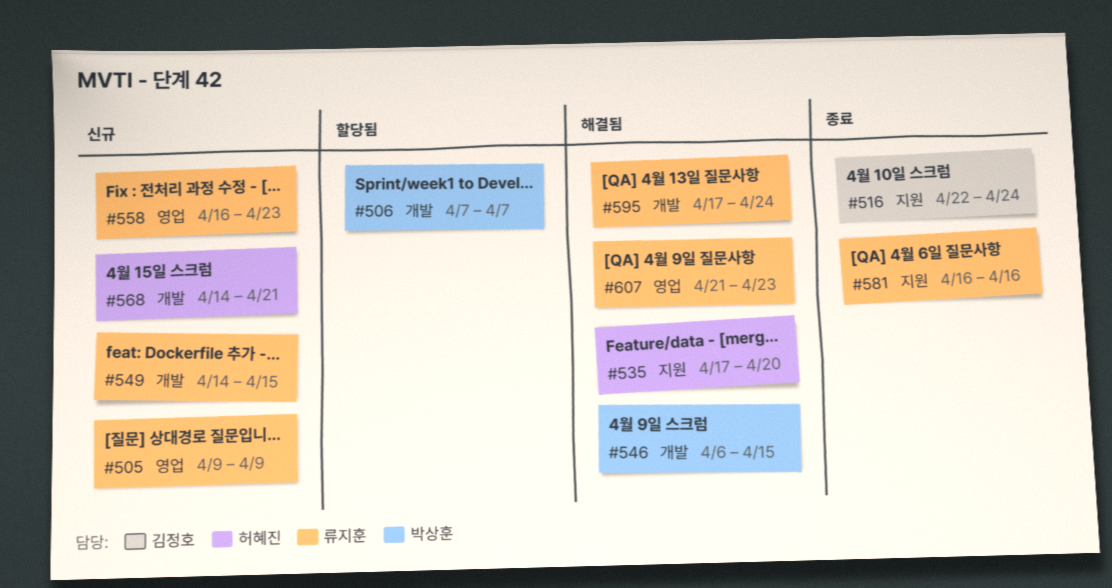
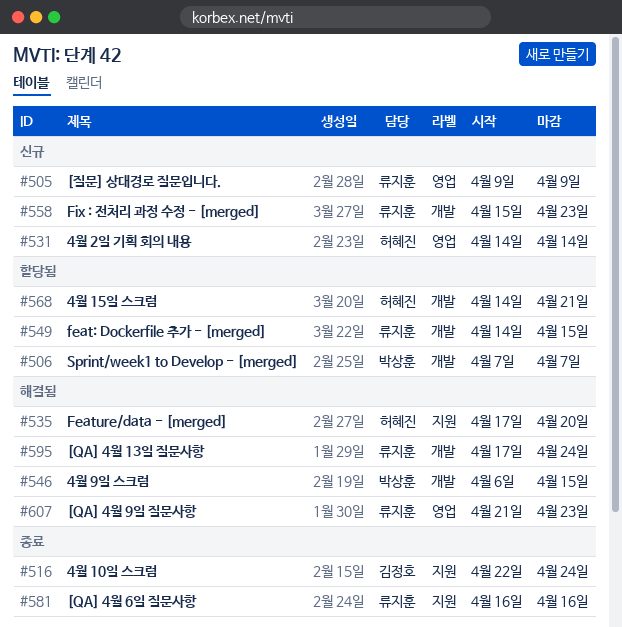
#531: none -> present
#549, status: 신규 -> 할당됨
#558, label: 영업 -> 개발
#558, start: Apr 16 -> Apr 15
#568, status: 신규 -> 할당됨

